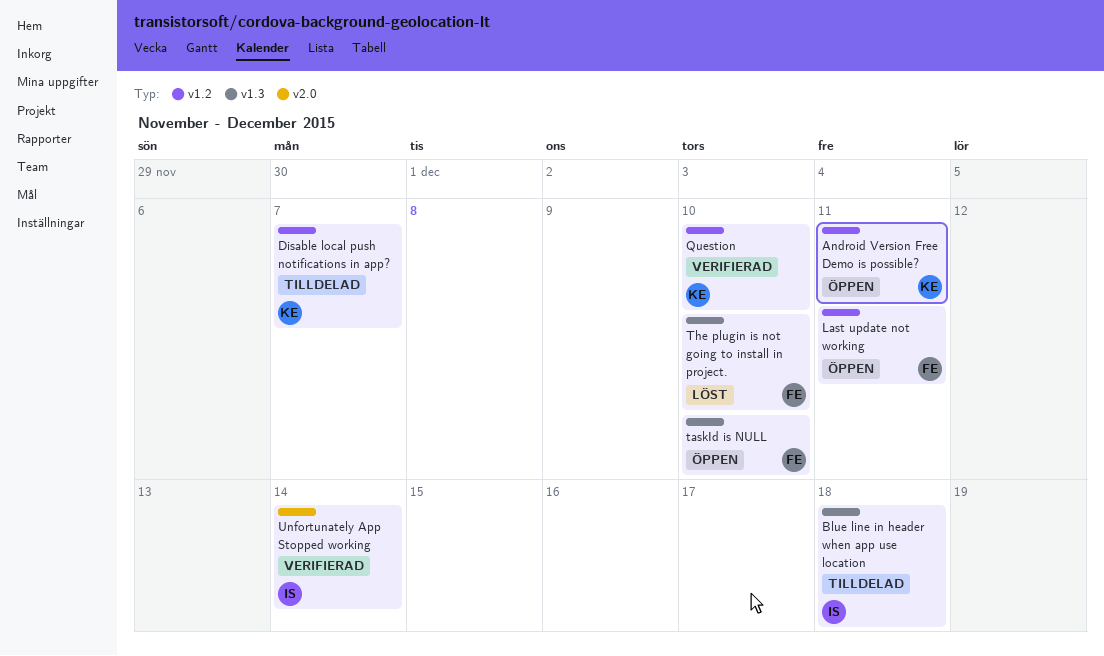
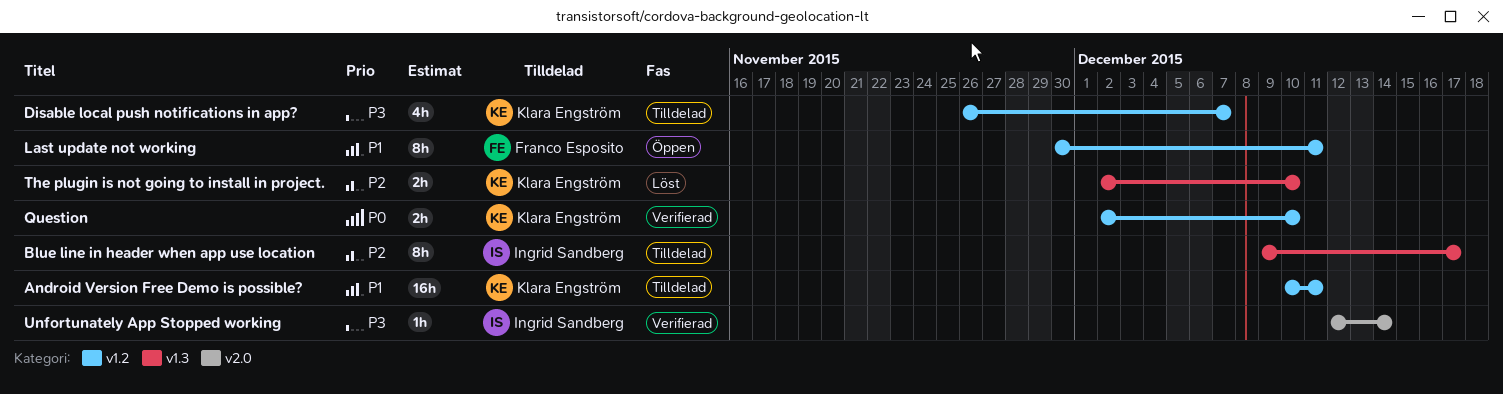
Android Version Free Demo is possible?, status: Öppen -> Tilldelad
Blue line in header when app use location, due: Dec 18 -> Dec 17
taskId is NULL: present -> none
The plugin is not going to install in project., owner: Franco Esposito -> Klara Engström

